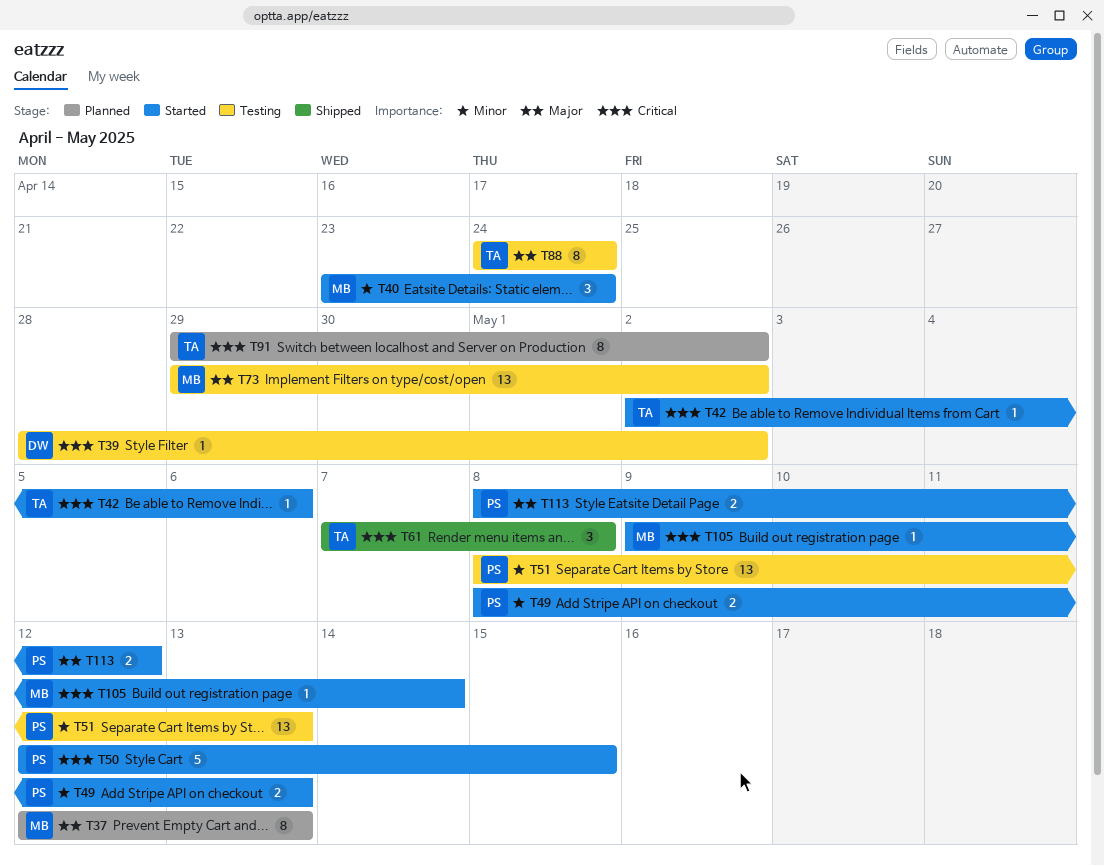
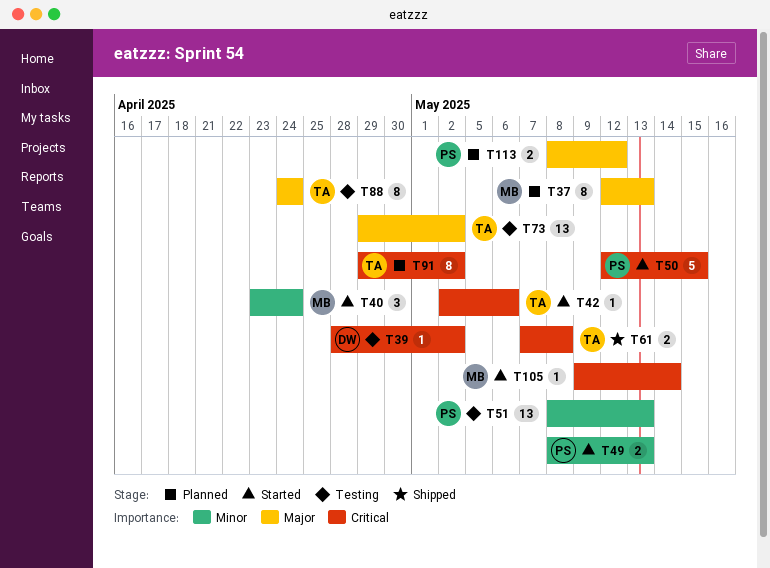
T61, estimate: 3 -> 2
T73, owner: MB -> TA
T113, status: Started -> Planned

